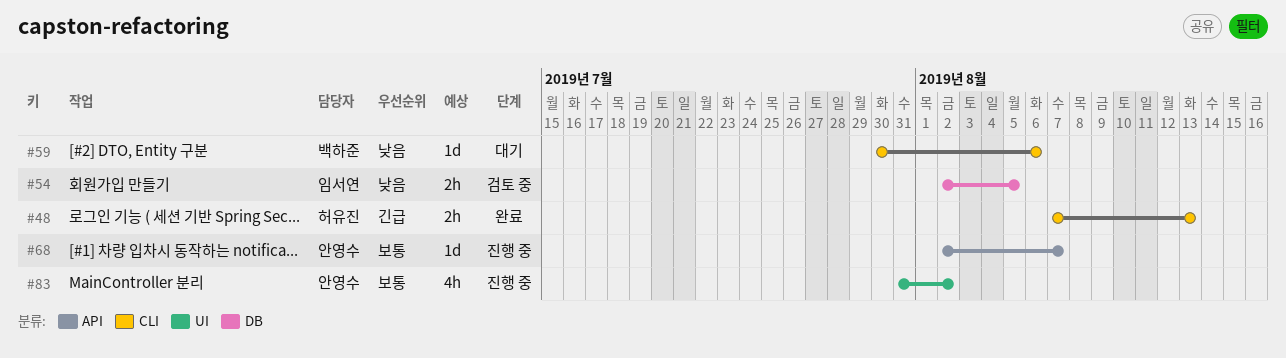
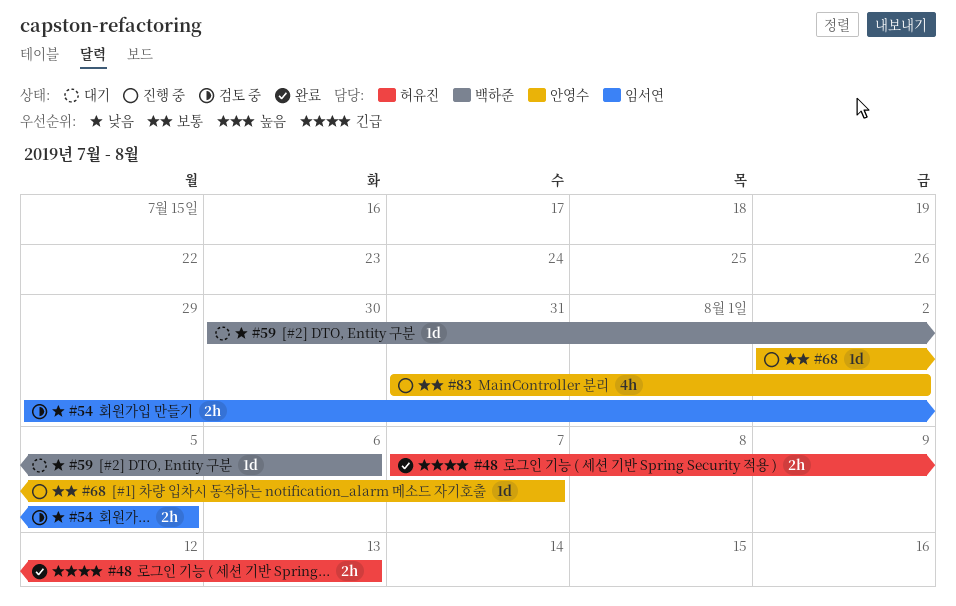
#54, start: Aug 2 -> Jul 29

